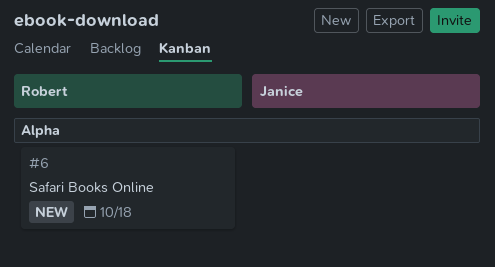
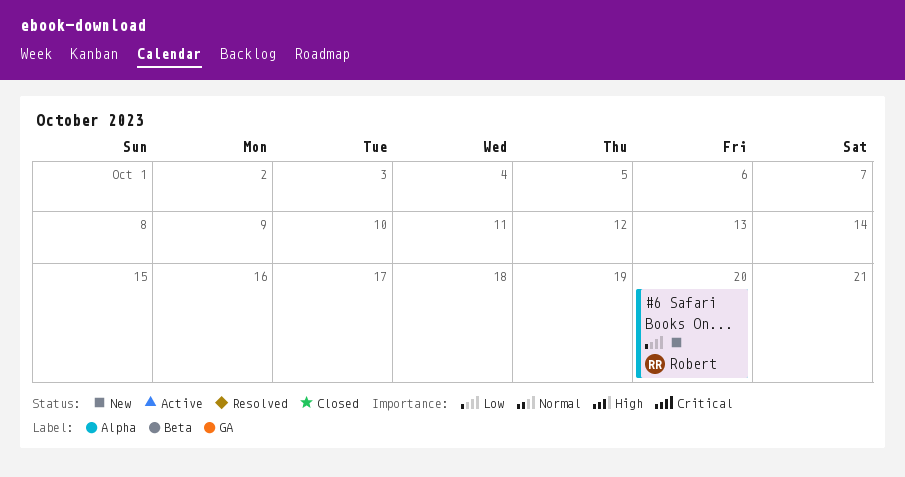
#6, due: Oct 18 -> Oct 20

